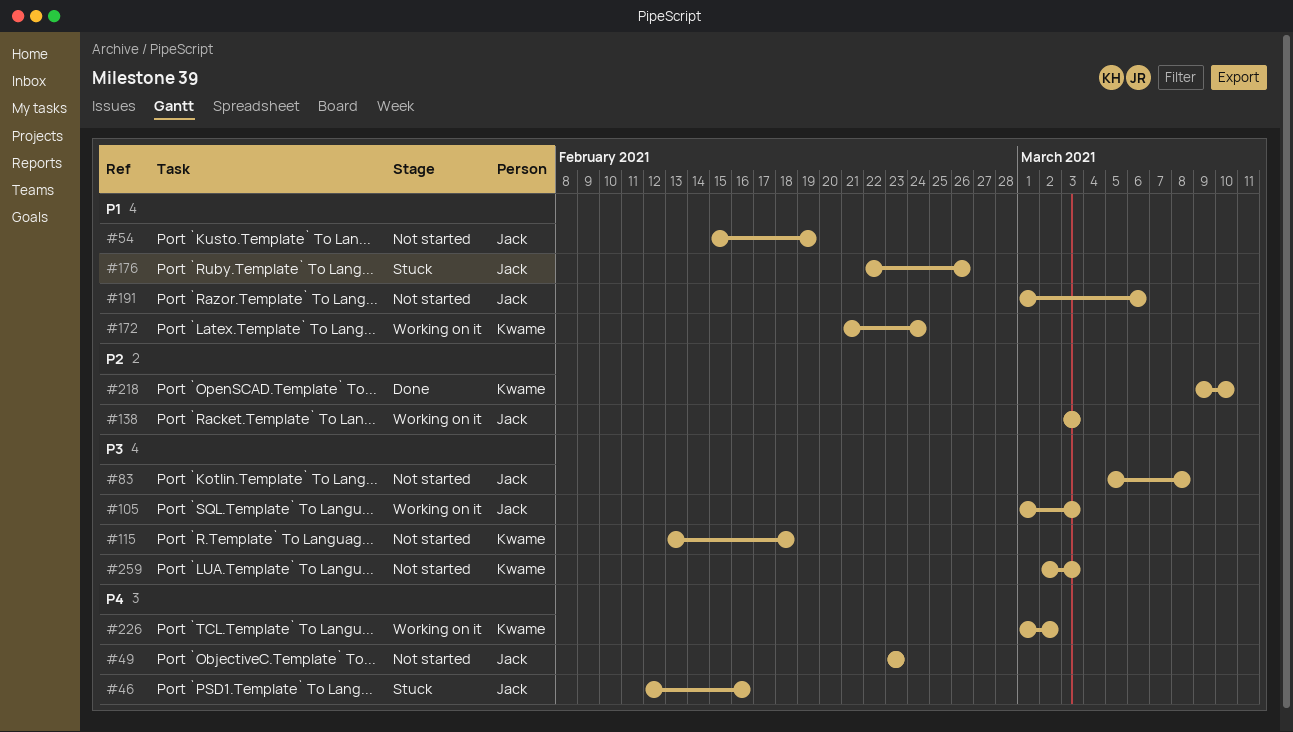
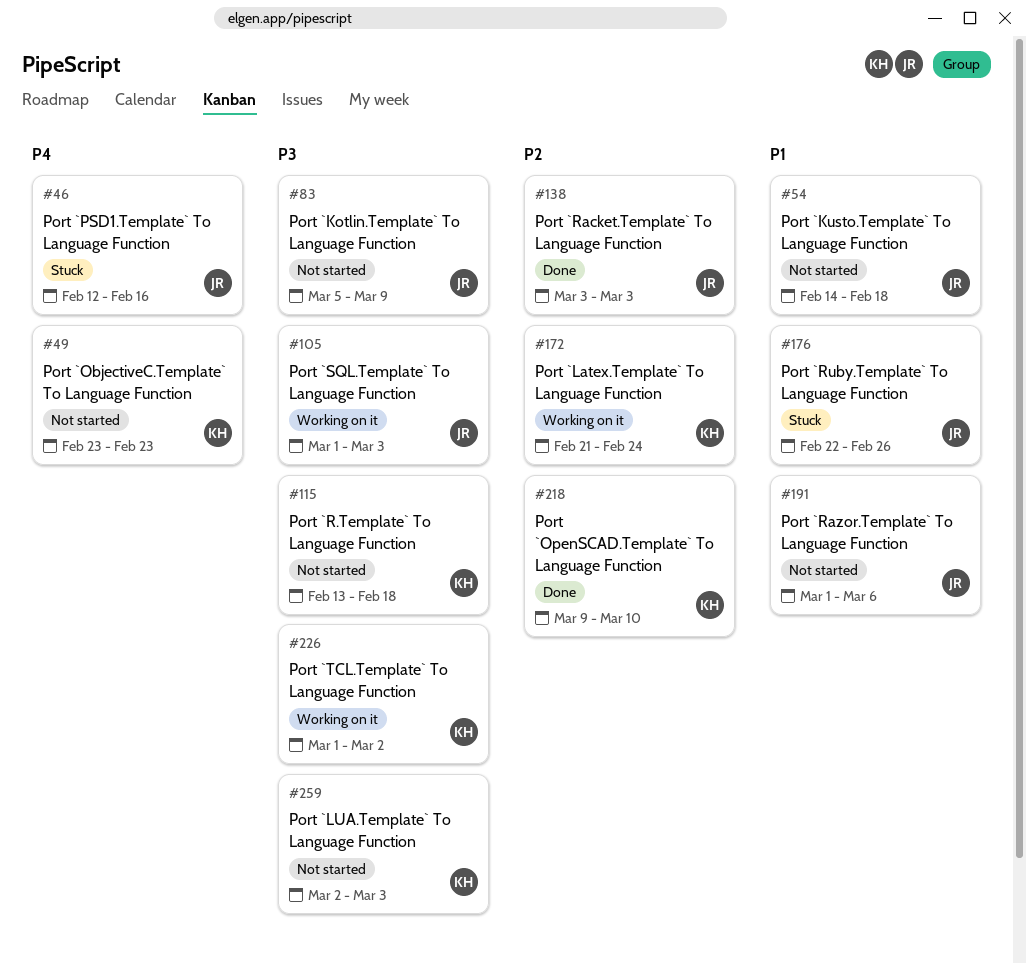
#49, owner: Jack -> Kwame
#54, start: Feb 15 -> Feb 14
#54, due: Feb 19 -> Feb 18
#83, due: Mar 8 -> Mar 9
#138, status: Working on it -> Done
#172, priority: P1 -> P2
#226, priority: P4 -> P3

